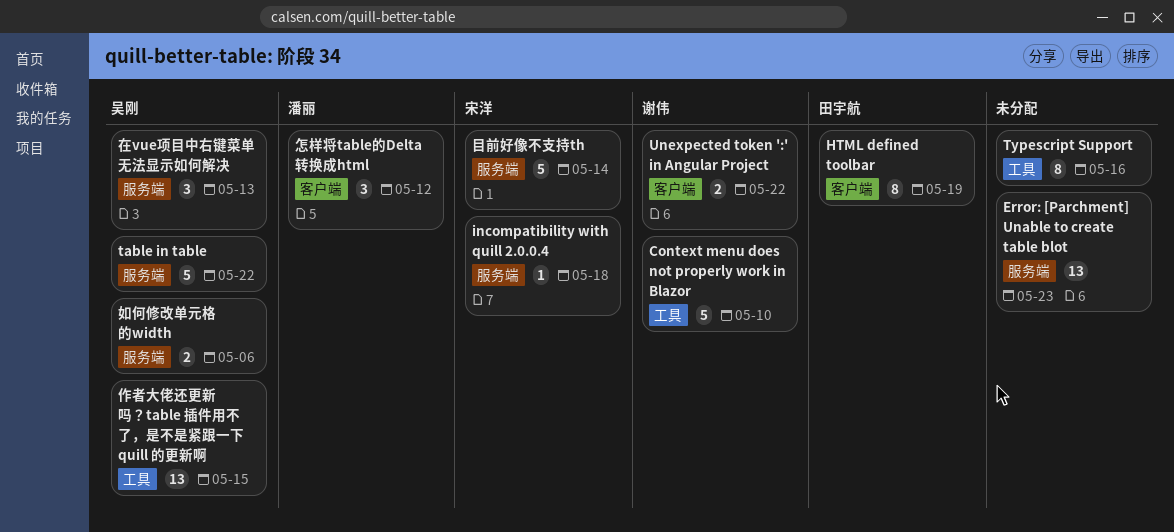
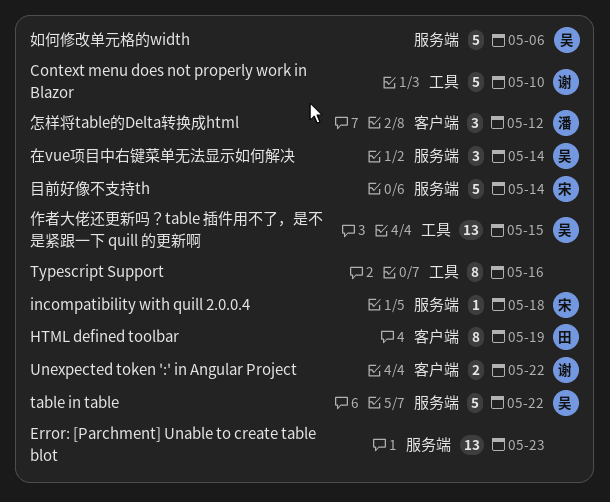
在vue项目中右键菜单无法显示如何解决, due: May 13 -> May 14
如何修改单元格的width, estimate: 2 -> 5

